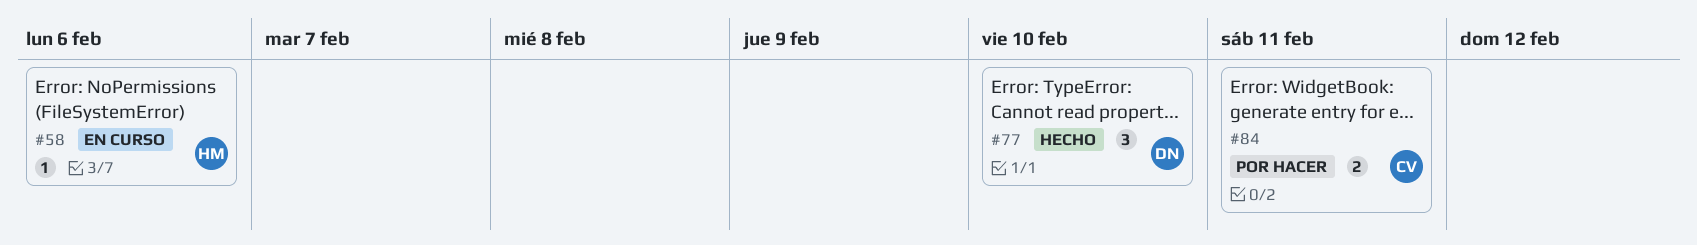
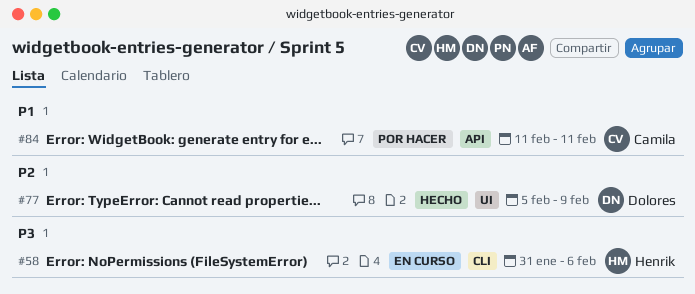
#77, due: Feb 10 -> Feb 9

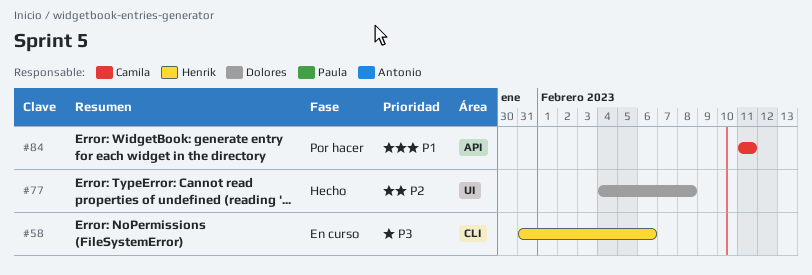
#77, start: Feb 5 -> Feb 4
#77, due: Feb 9 -> Feb 8

